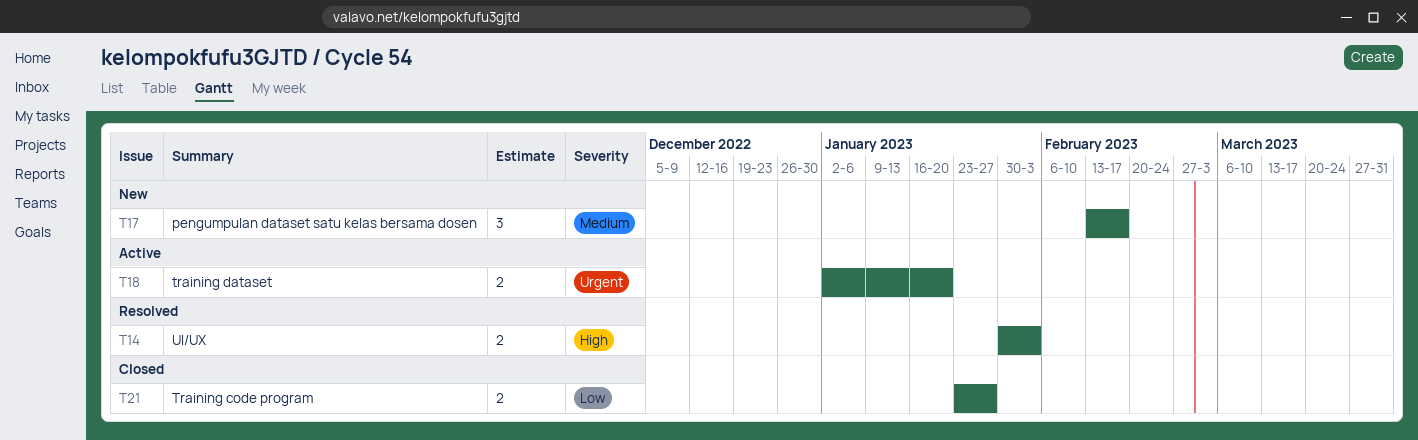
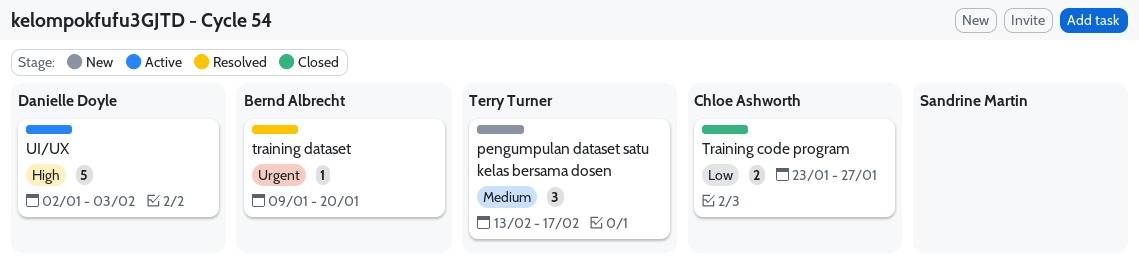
training dataset, status: Active -> Resolved
training dataset, estimate: 2 -> 1
training dataset, start: Jan 2 -> Jan 9
UI/UX, status: Resolved -> Active
UI/UX, estimate: 2 -> 5
UI/UX, start: Jan 30 -> Jan 2

